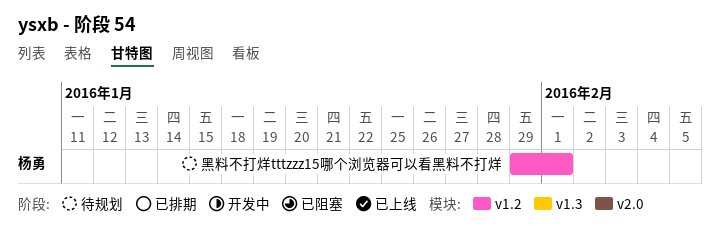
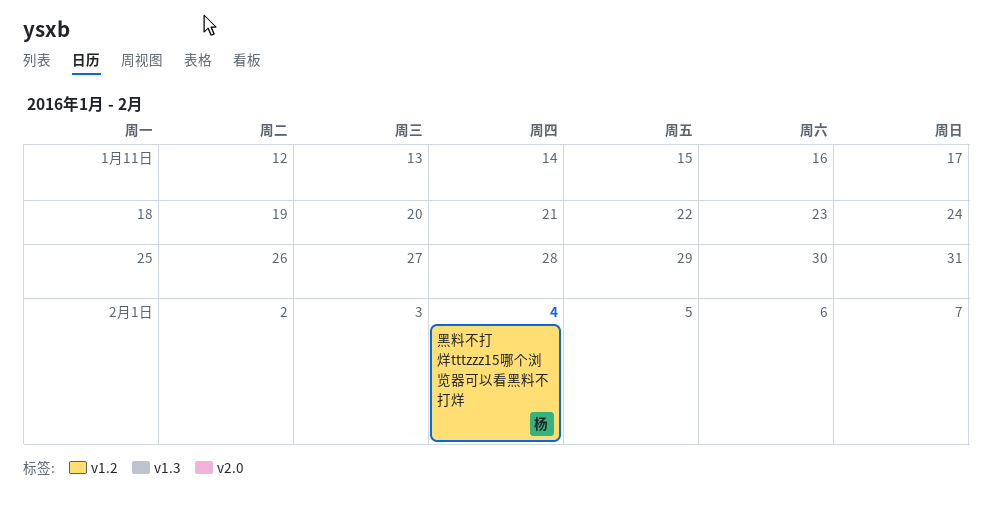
黑料不打烊tttzzz15哪个浏览器可以看黑料不打烊, due: Feb 1 -> Feb 4

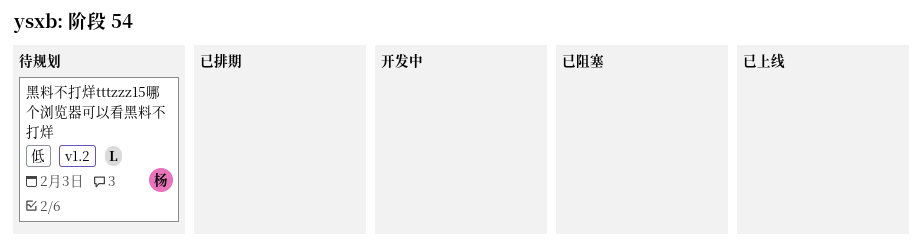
黑料不打烊tttzzz15哪个浏览器可以看黑料不打烊, due: Feb 4 -> Feb 3

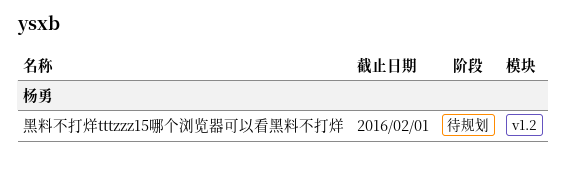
黑料不打烊tttzzz15哪个浏览器可以看黑料不打烊, due: Feb 3 -> Feb 1

